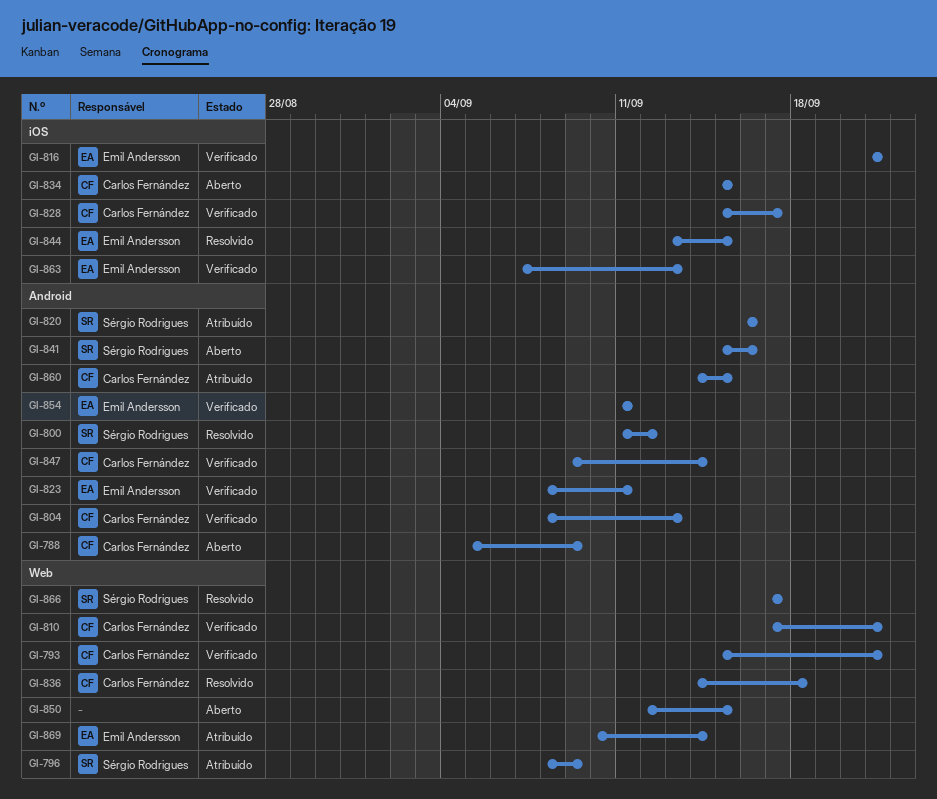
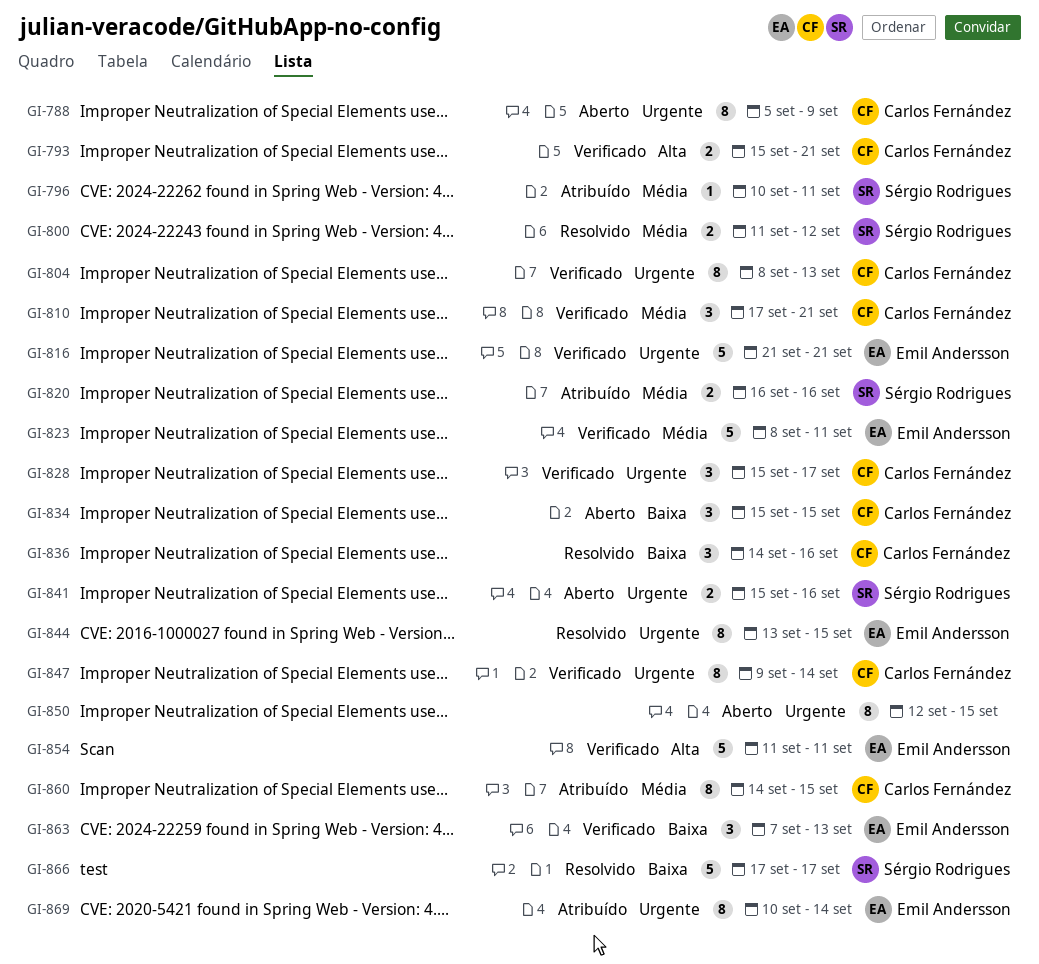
GI-796, start: Sep 8 -> Sep 10
GI-796, due: Sep 9 -> Sep 11
GI-836, due: Sep 18 -> Sep 16

